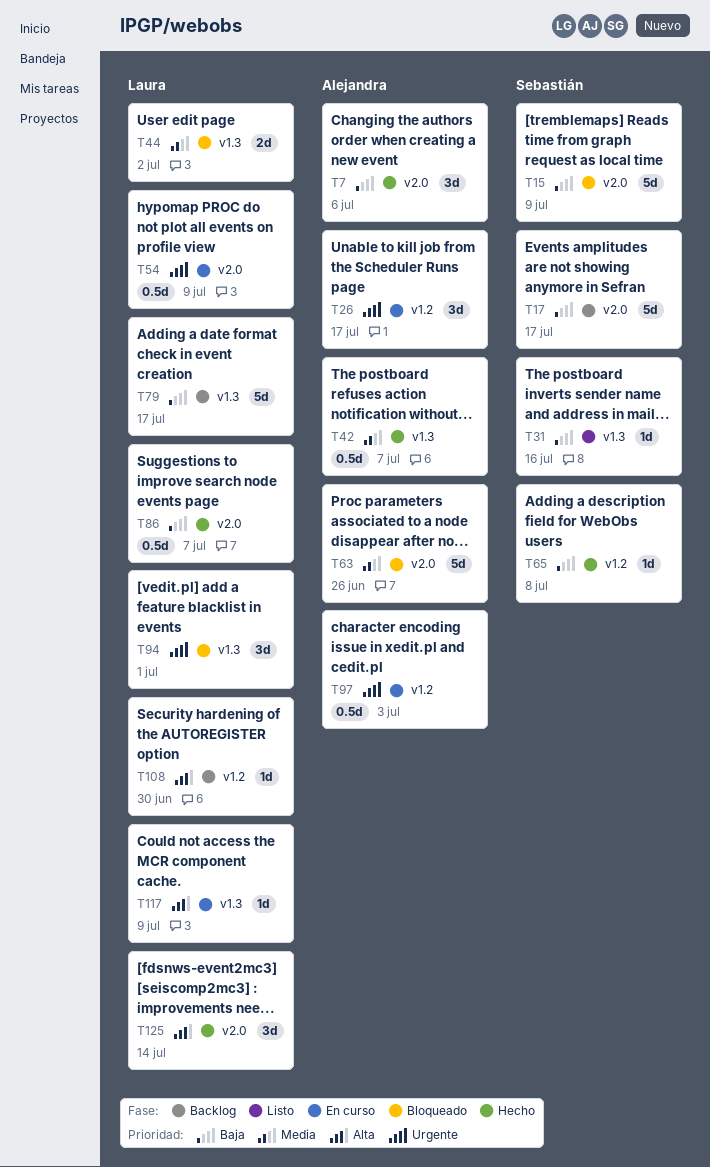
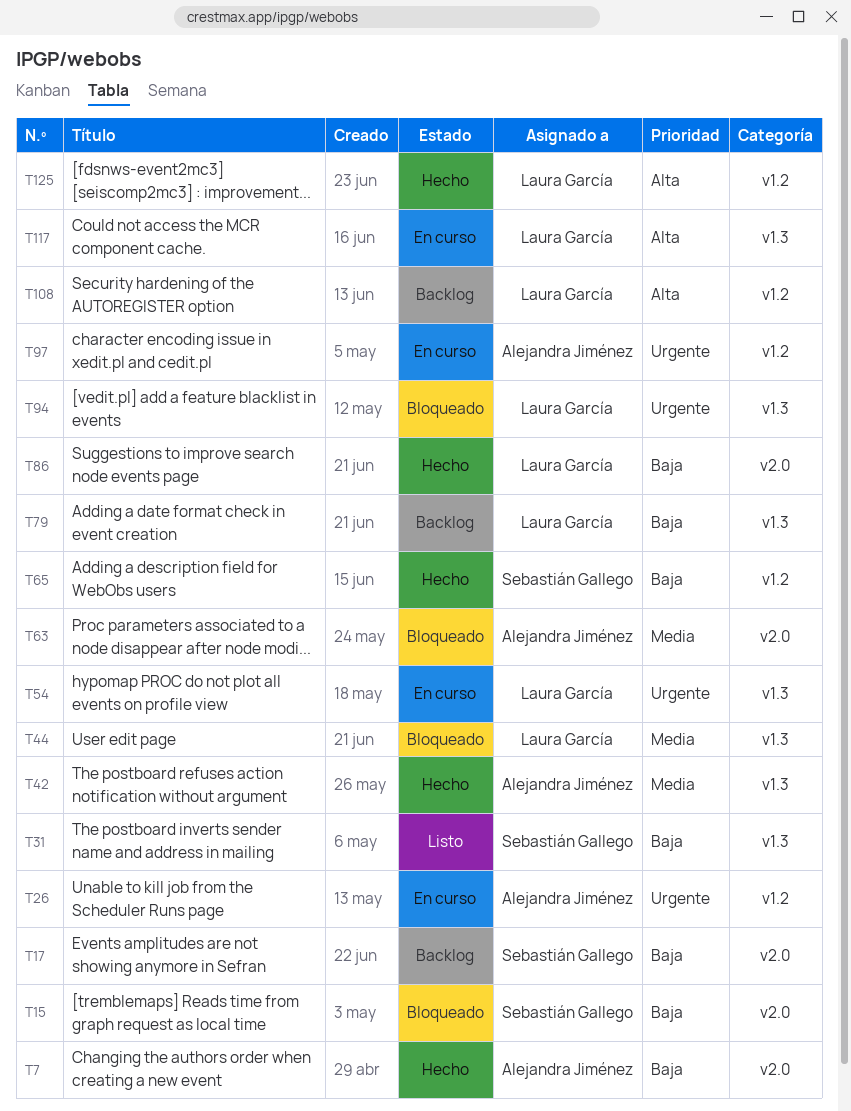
T54, label: v2.0 -> v1.3
T125, label: v2.0 -> v1.2

